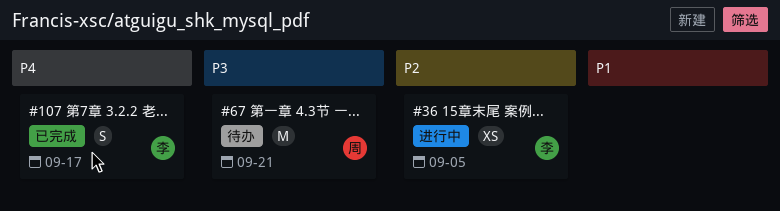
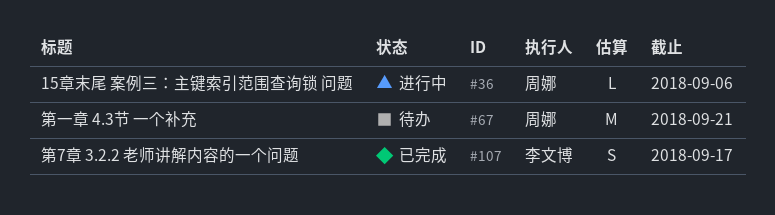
#36, owner: 李文博 -> 周娜
#36, estimate: XS -> L
#36, due: Sep 5 -> Sep 6

